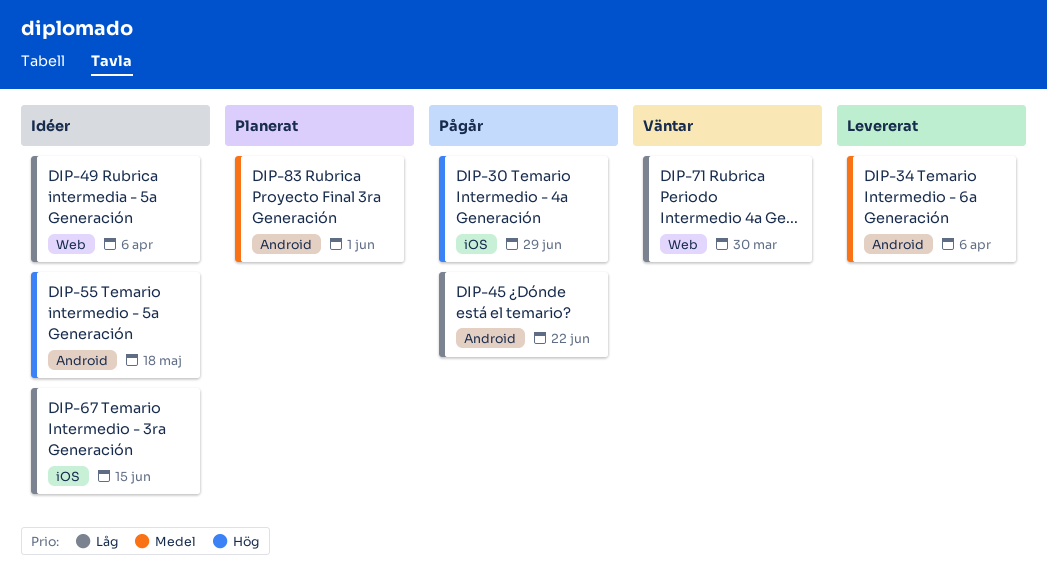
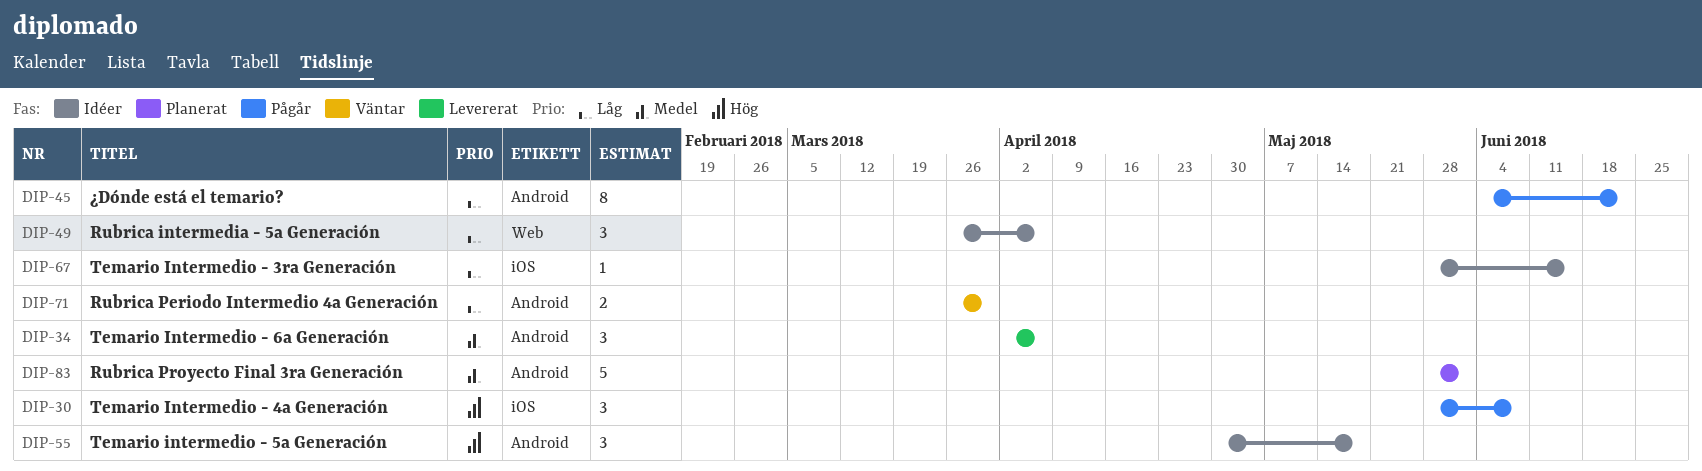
DIP-30, due: Jun 29 -> Jun 8
DIP-71, label: Web -> Android

